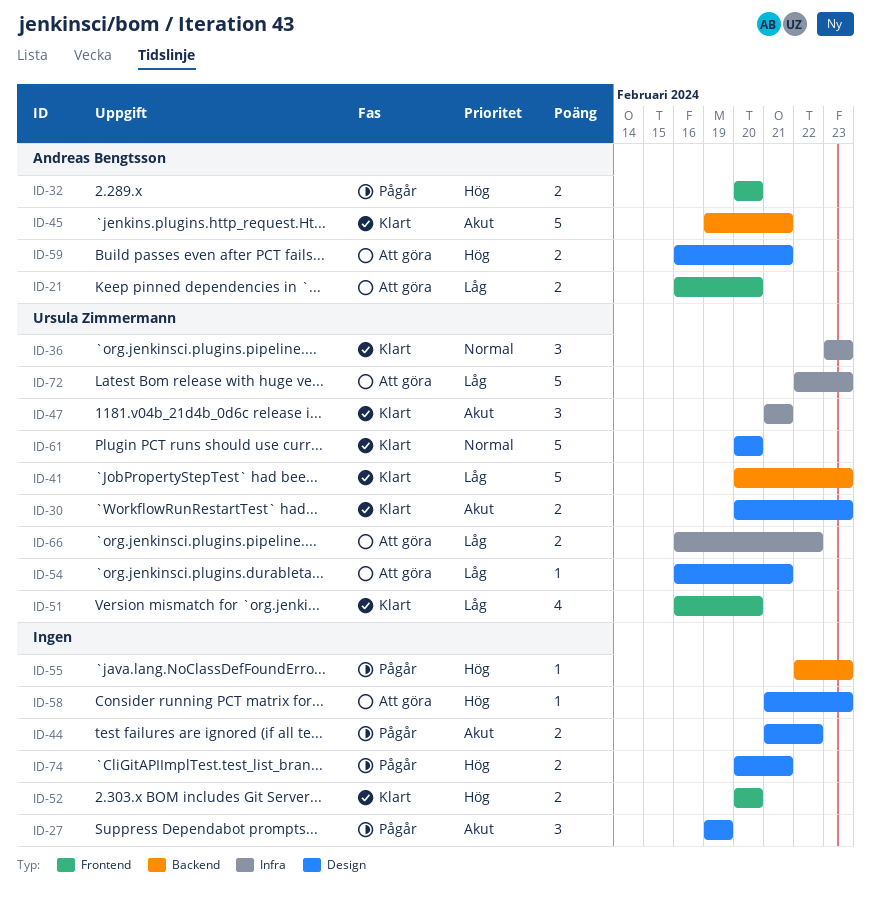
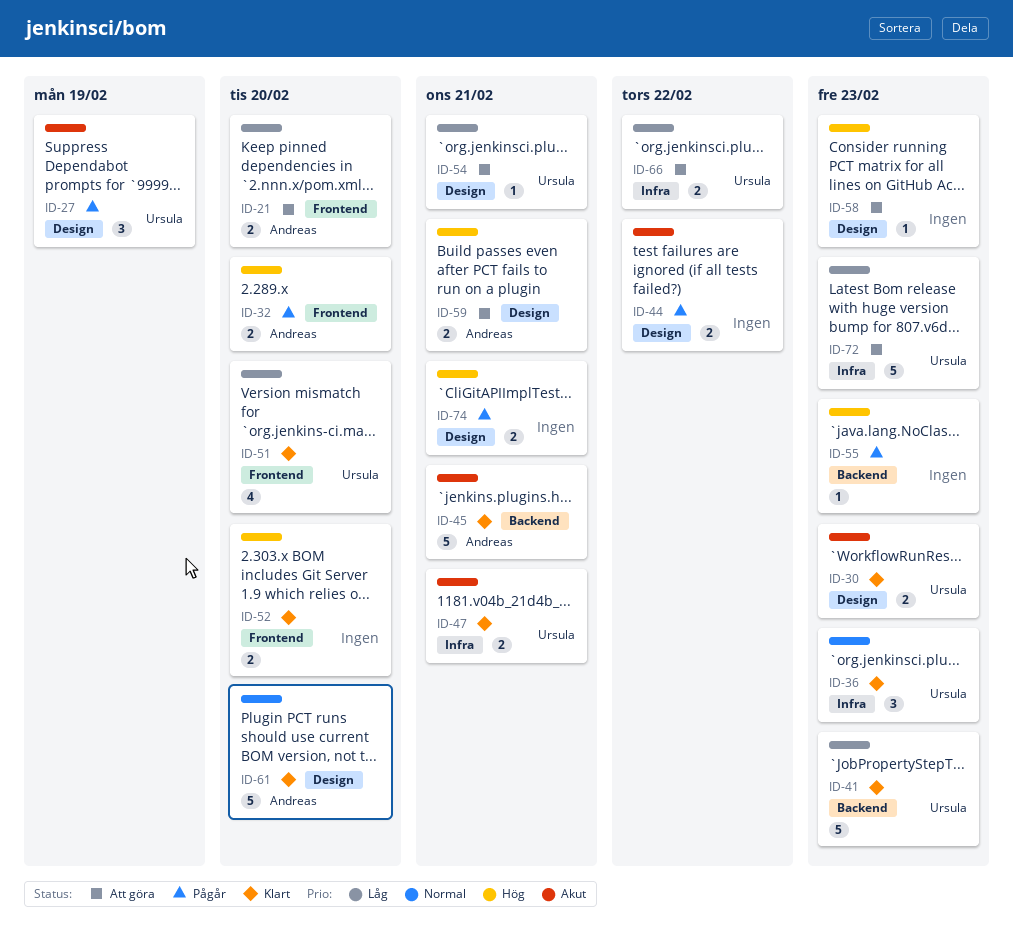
ID-27, owner: none -> Ursula Zimmermann
ID-47, estimate: 3 -> 2
ID-61, owner: Ursula Zimmermann -> Andreas Bengtsson

